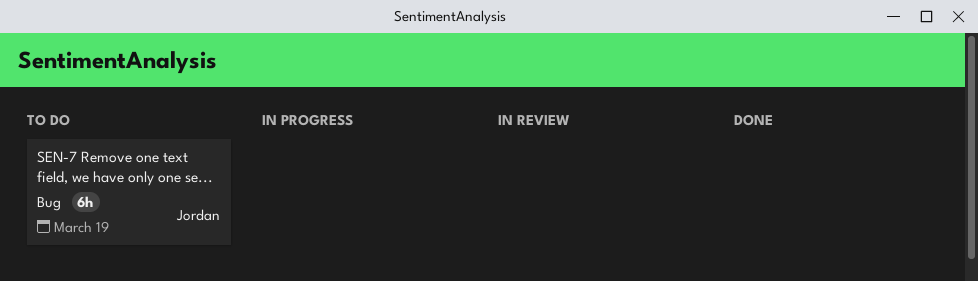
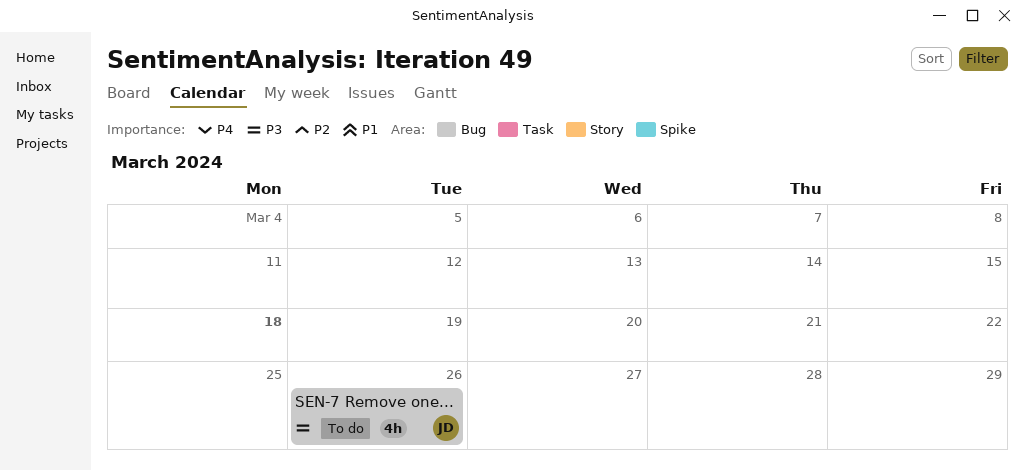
SEN-7, estimate: 6h -> 4h
SEN-7, due: Mar 19 -> Mar 26

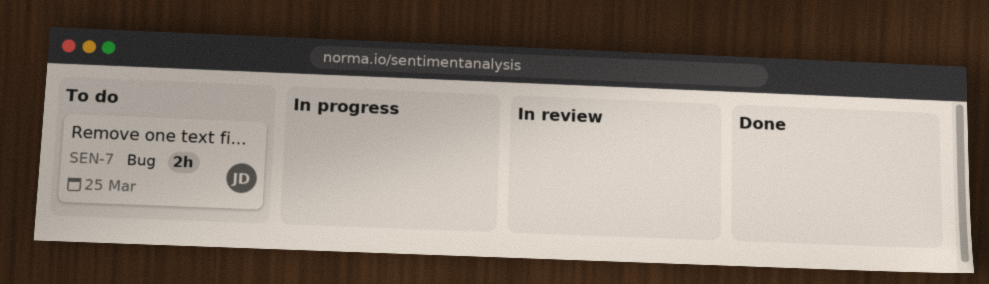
SEN-7, estimate: 4h -> 2h
SEN-7, due: Mar 26 -> Mar 25

